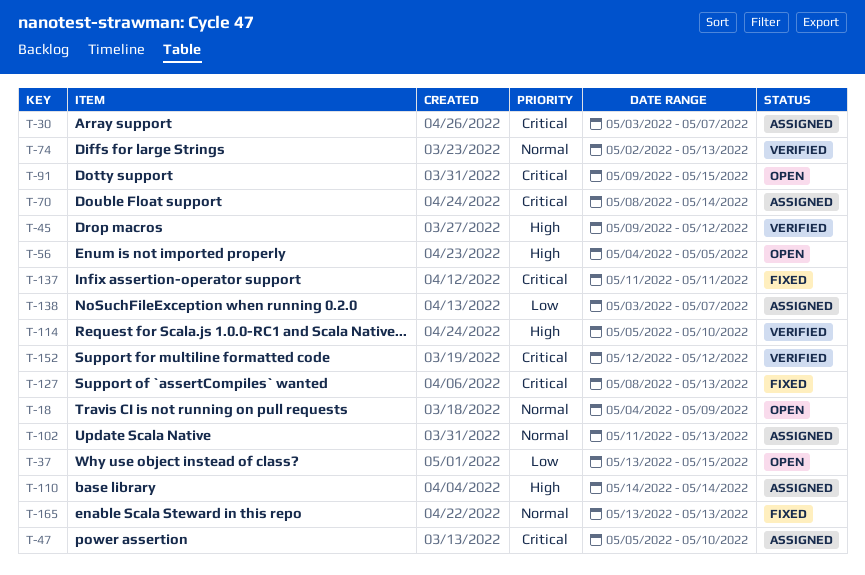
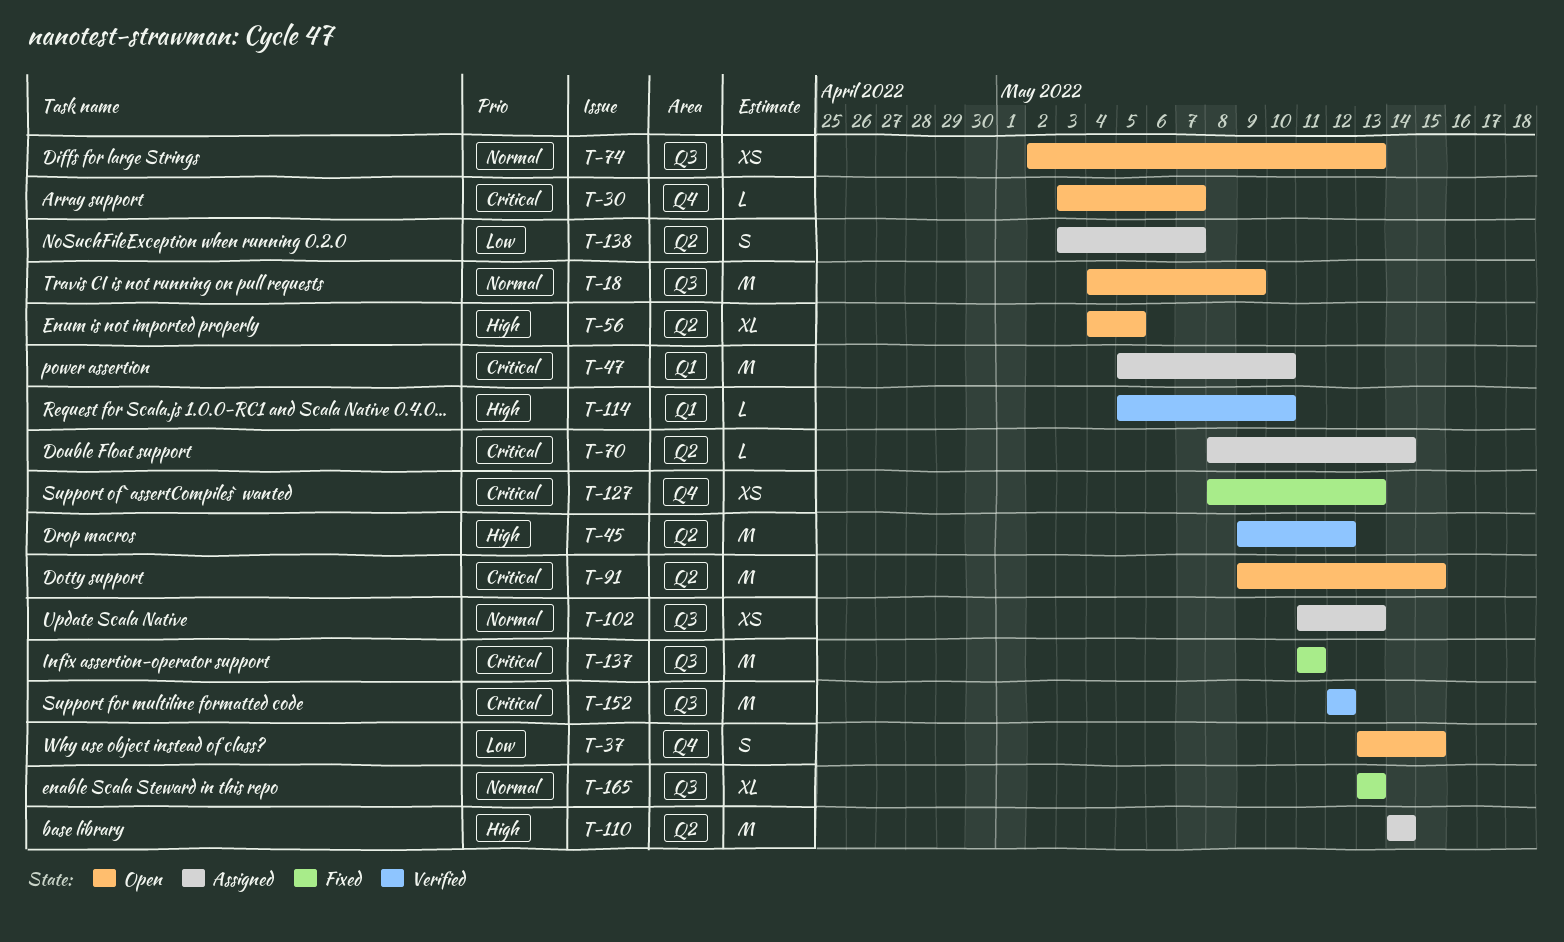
T-30, status: Assigned -> Open
T-74, status: Verified -> Open

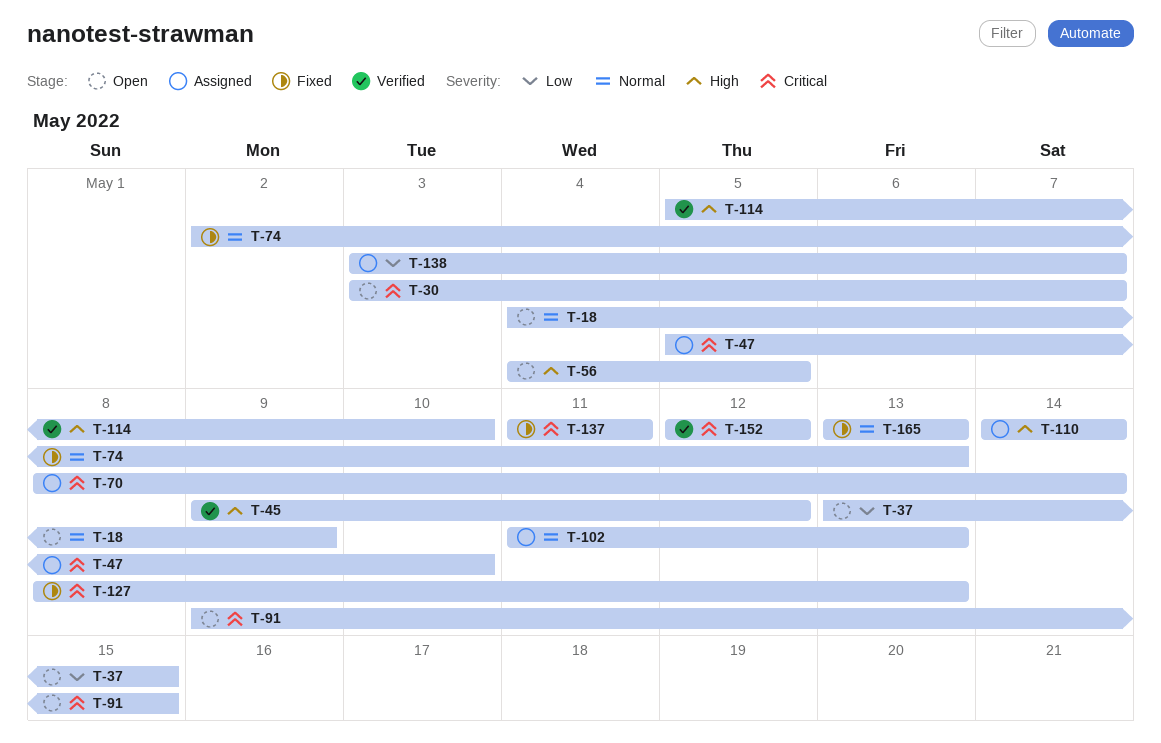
T-74, status: Open -> Fixed

